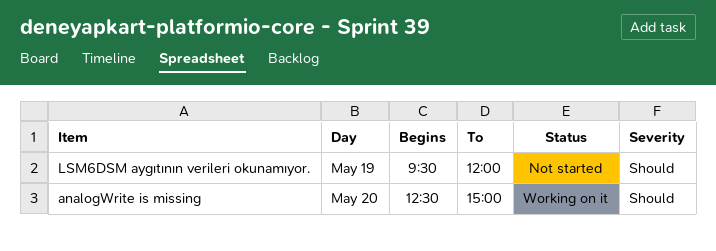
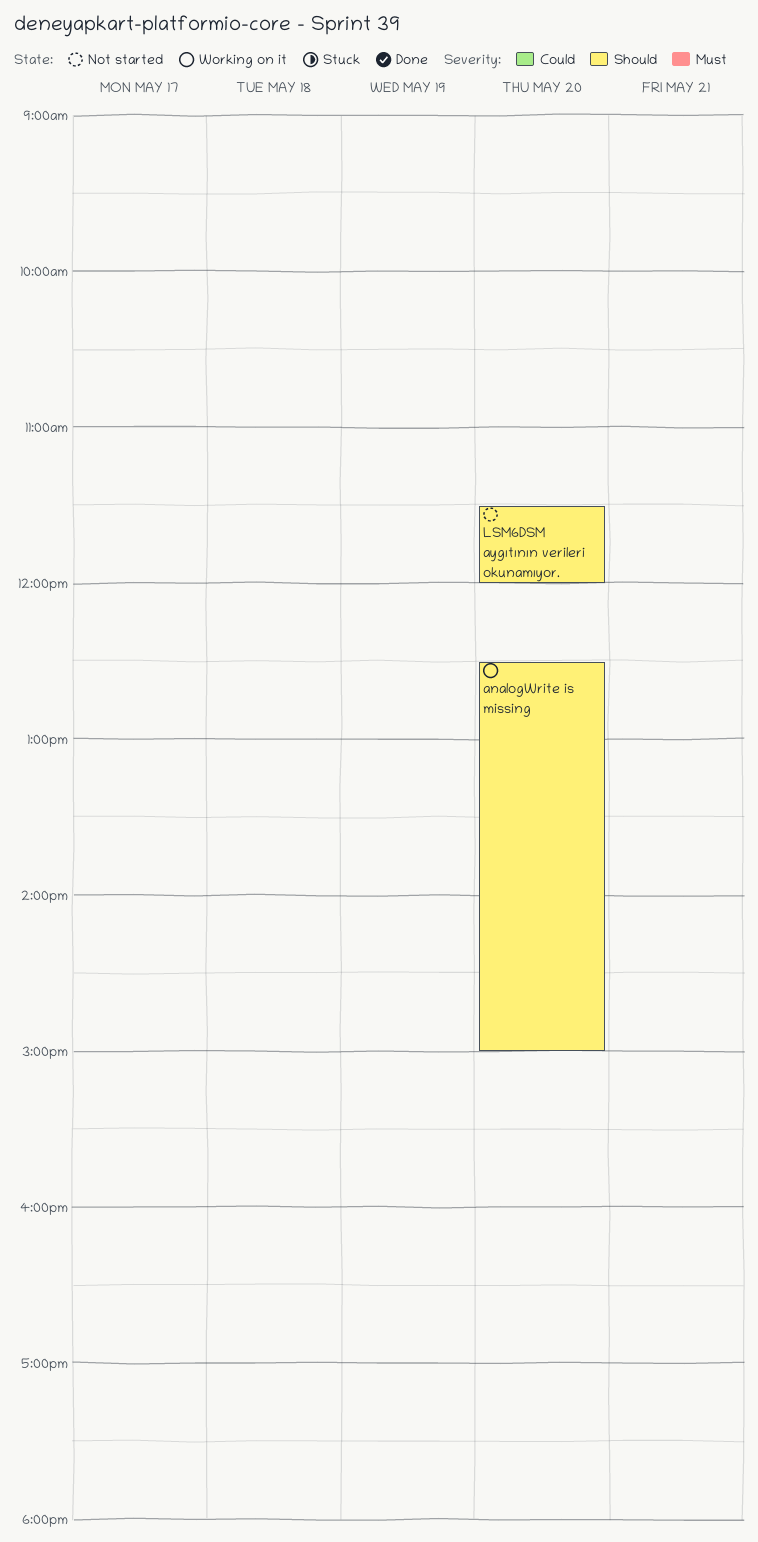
LSM6DSM aygıtının verileri okunamıyor., day: May 19 -> May 20
LSM6DSM aygıtının verileri okunamıyor., begins: 09:30 -> 11:30

